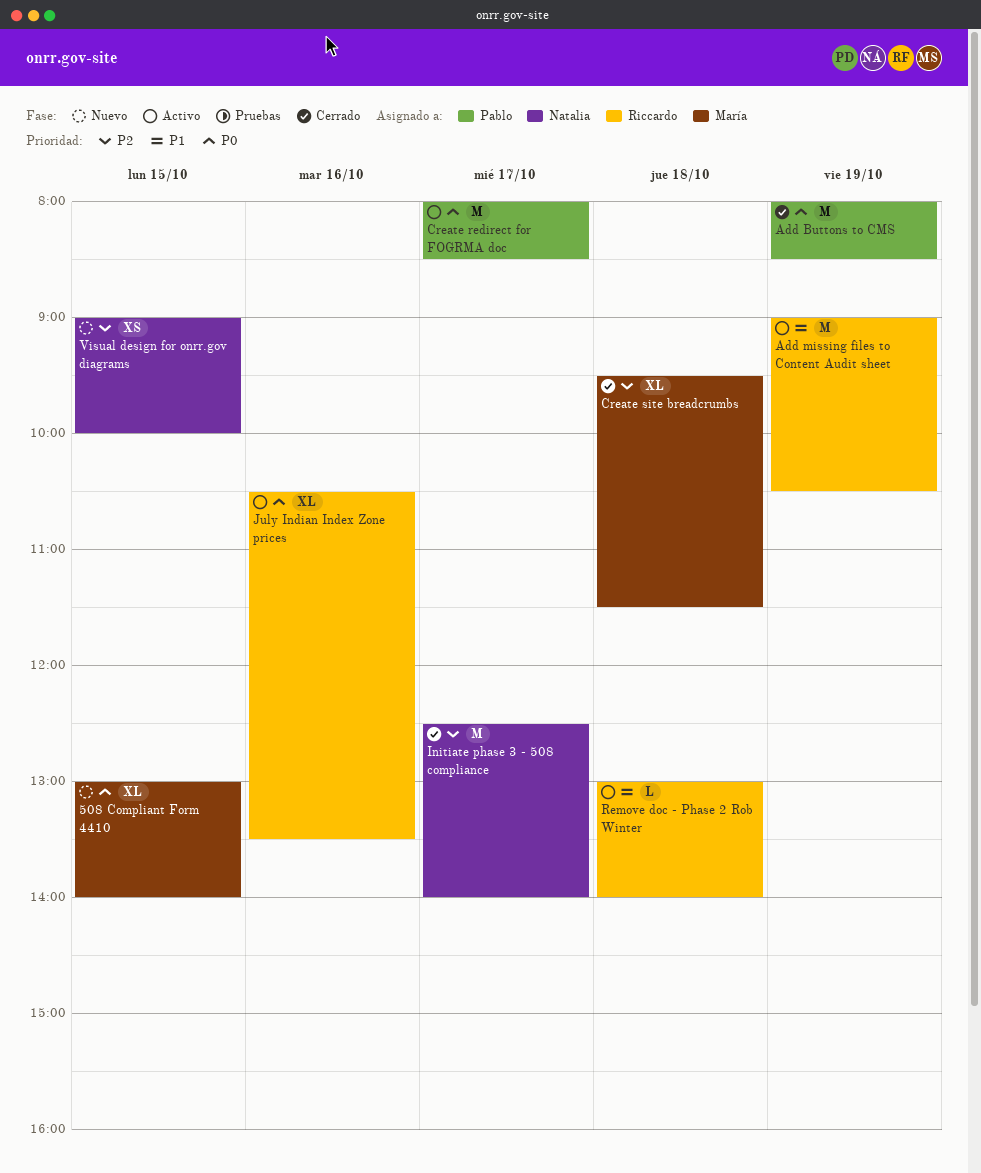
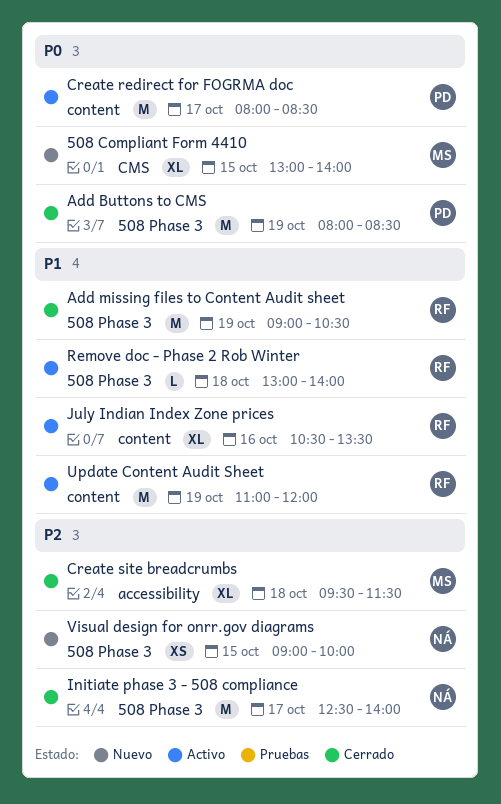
Add missing files to Content Audit sheet, status: Activo -> Cerrado
July Indian Index Zone prices, priority: P0 -> P1
Update Content Audit Sheet: none -> present

